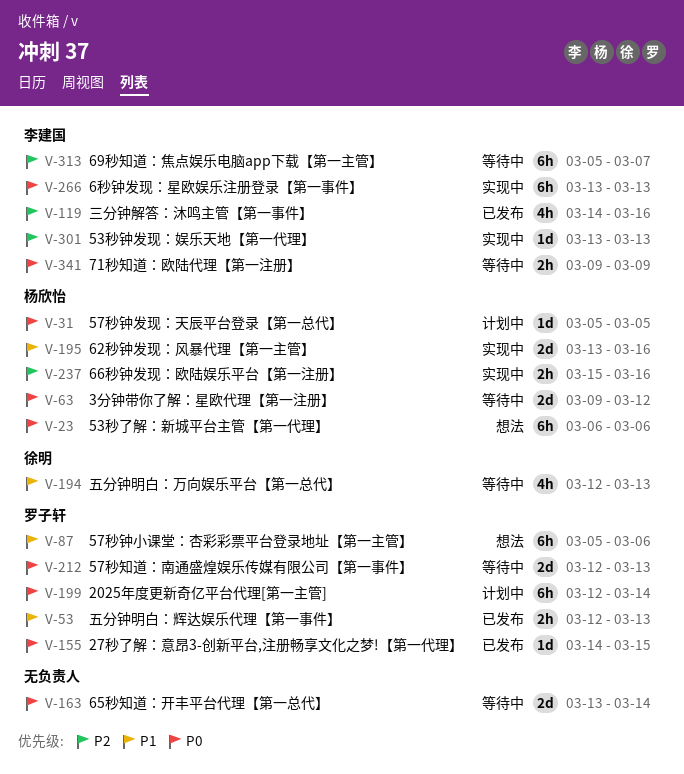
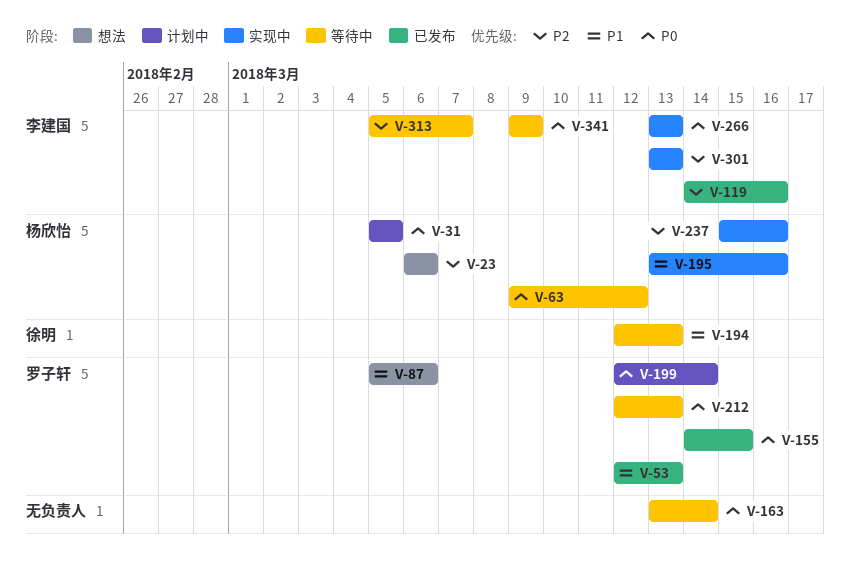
V-23, priority: P0 -> P2

